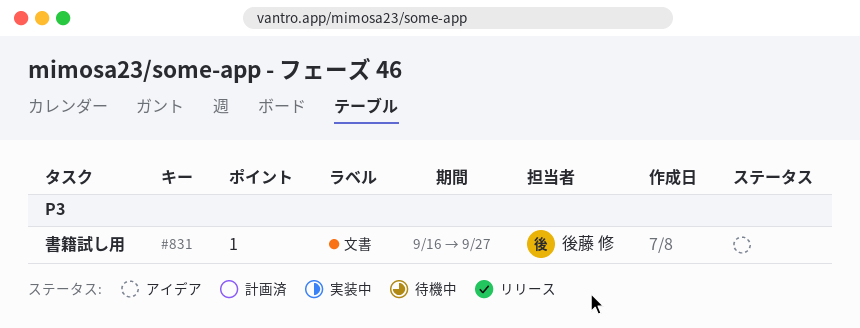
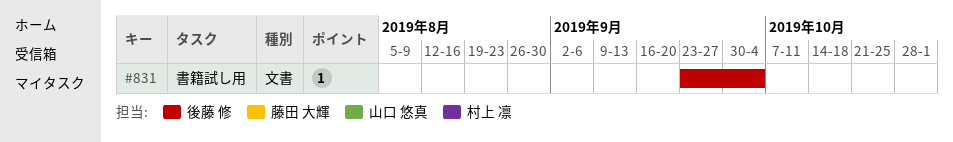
#831, start: Sep 16 -> Sep 23
#831, due: Sep 27 -> Oct 4

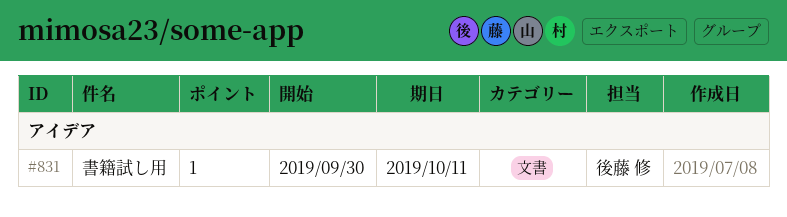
#831, start: Sep 23 -> Sep 30
#831, due: Oct 4 -> Oct 11

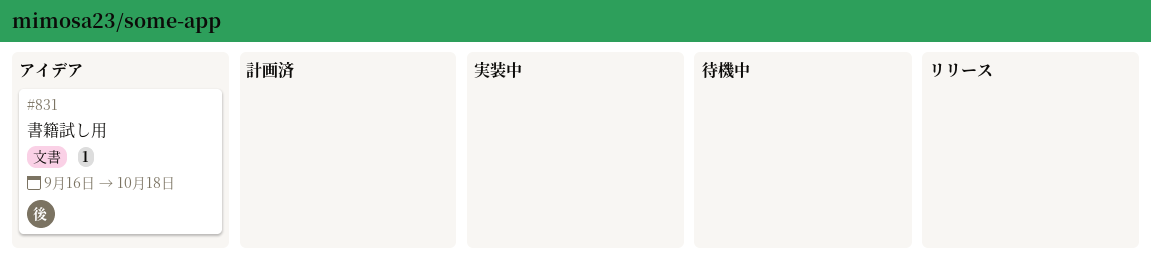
#831, start: Sep 30 -> Sep 16
#831, due: Oct 11 -> Oct 18

